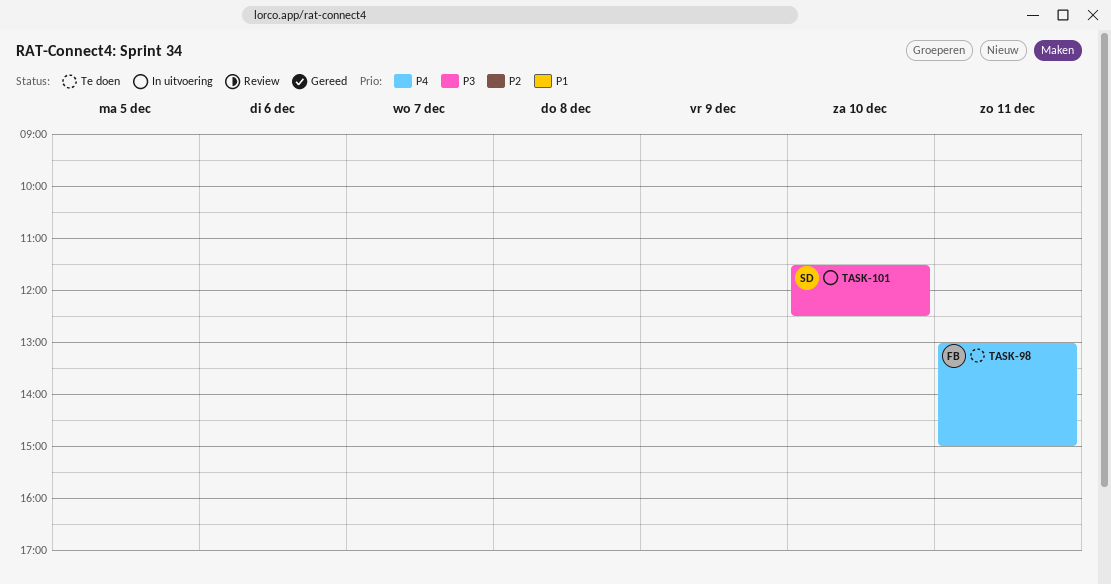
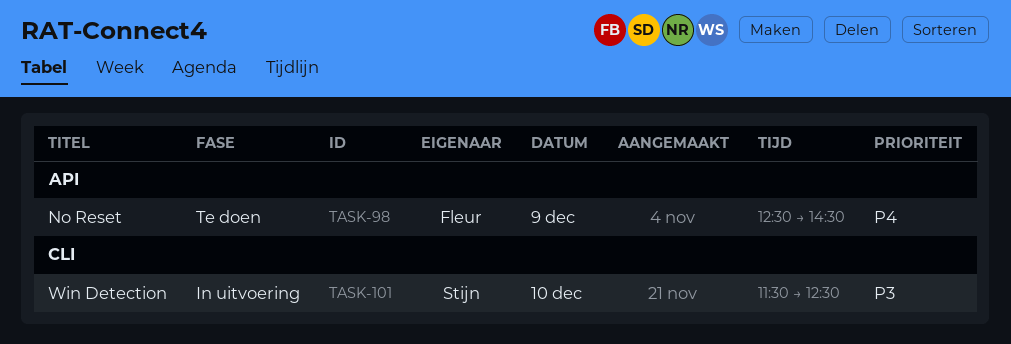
TASK-98, day: Dec 11 -> Dec 9
TASK-98, begins: 13:00 -> 12:30
TASK-98, ends: 15:00 -> 14:30

